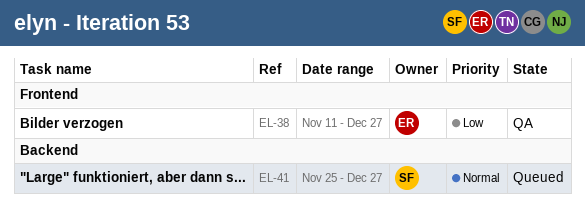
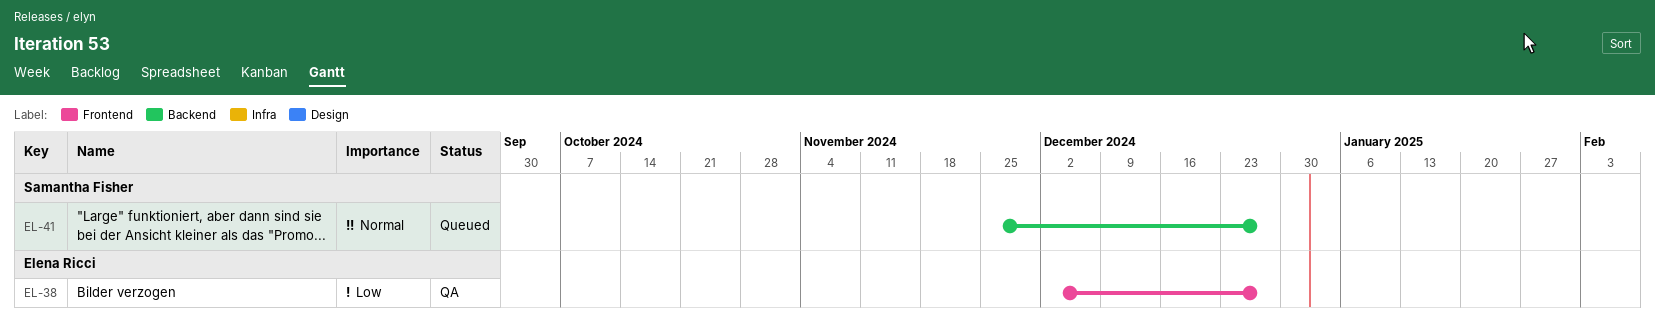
EL-38, start: Nov 11 -> Dec 2

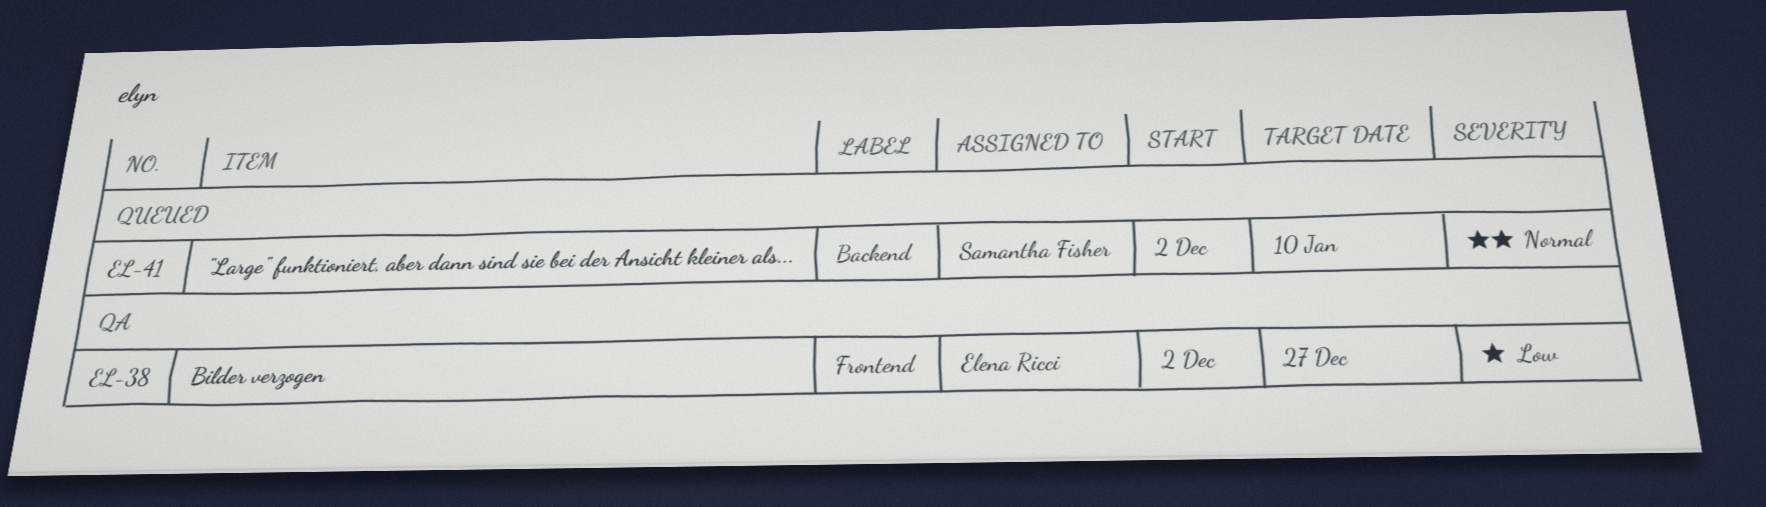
EL-41, start: Nov 25 -> Dec 2
EL-41, due: Dec 27 -> Jan 10

